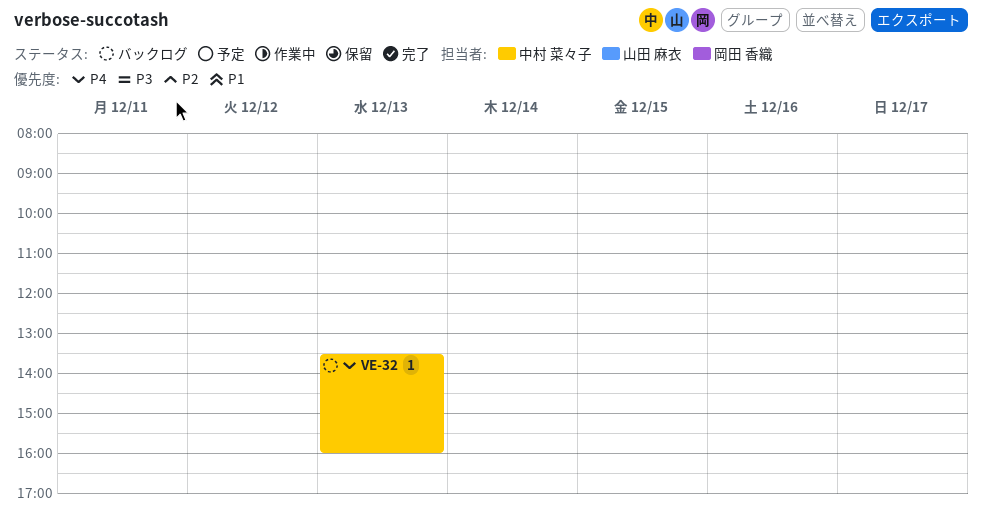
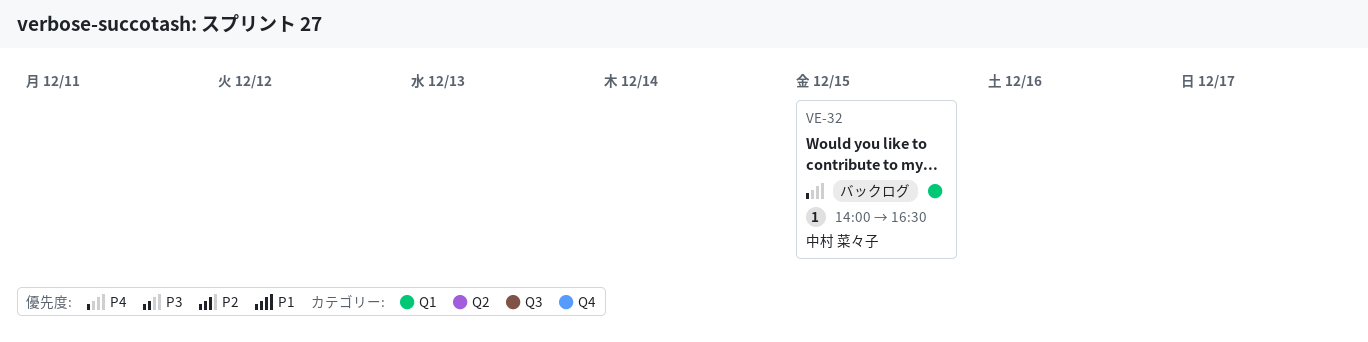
VE-32, day: Dec 13 -> Dec 15
VE-32, begins: 13:30 -> 14:00
VE-32, ends: 16:00 -> 16:30

